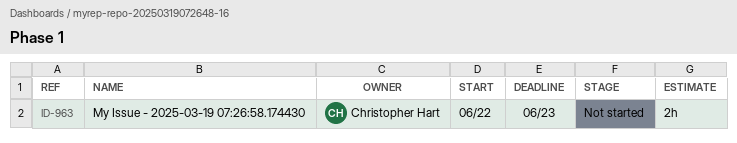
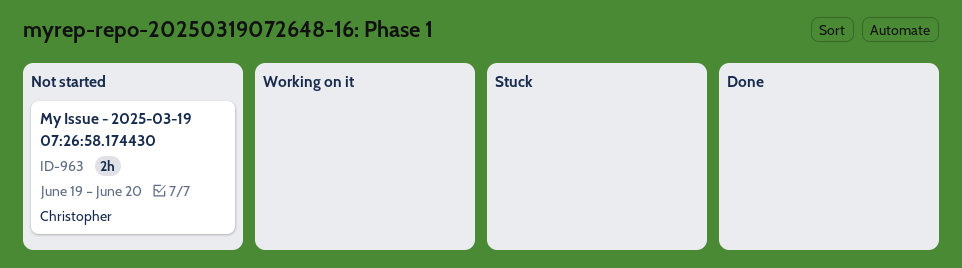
ID-963, start: Jun 22 -> Jun 19
ID-963, due: Jun 23 -> Jun 20

